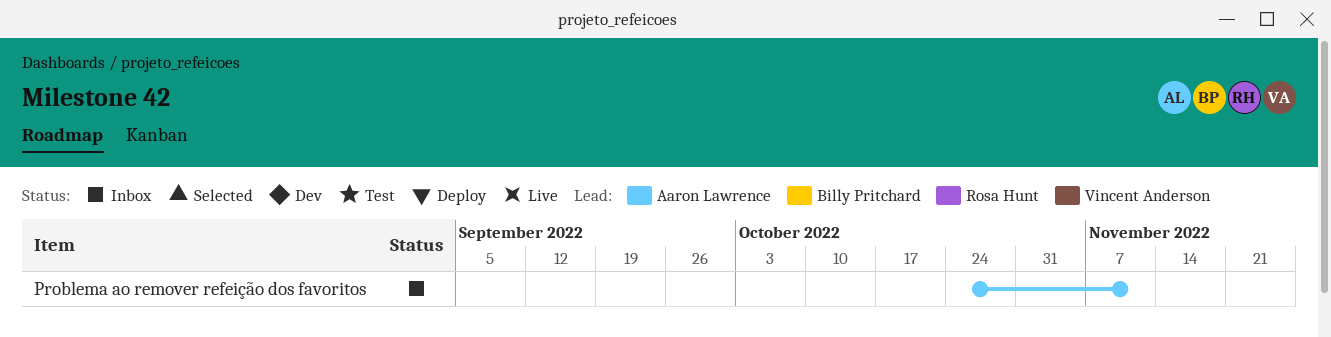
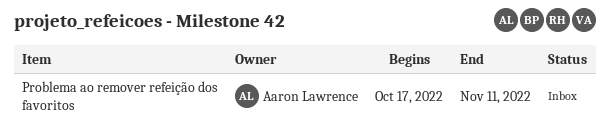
Problema ao remover refeição dos favoritos, start: Oct 24 -> Oct 17

